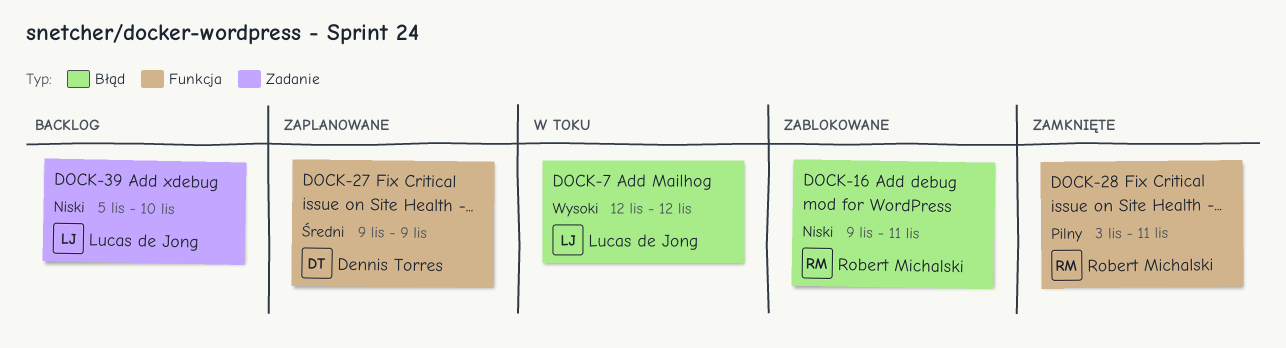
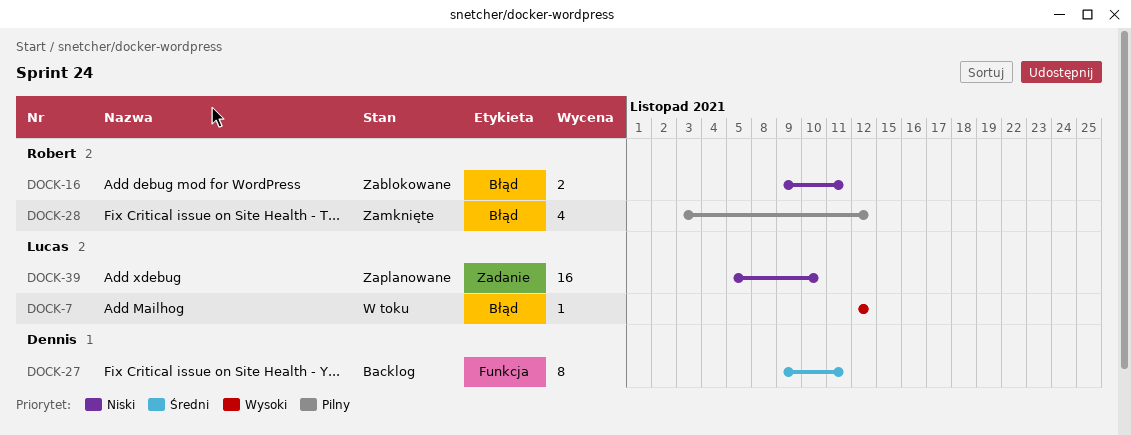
DOCK-27, status: Zaplanowane -> Backlog
DOCK-27, due: Nov 9 -> Nov 11
DOCK-28, label: Funkcja -> Błąd
DOCK-28, due: Nov 11 -> Nov 12
DOCK-39, status: Backlog -> Zaplanowane

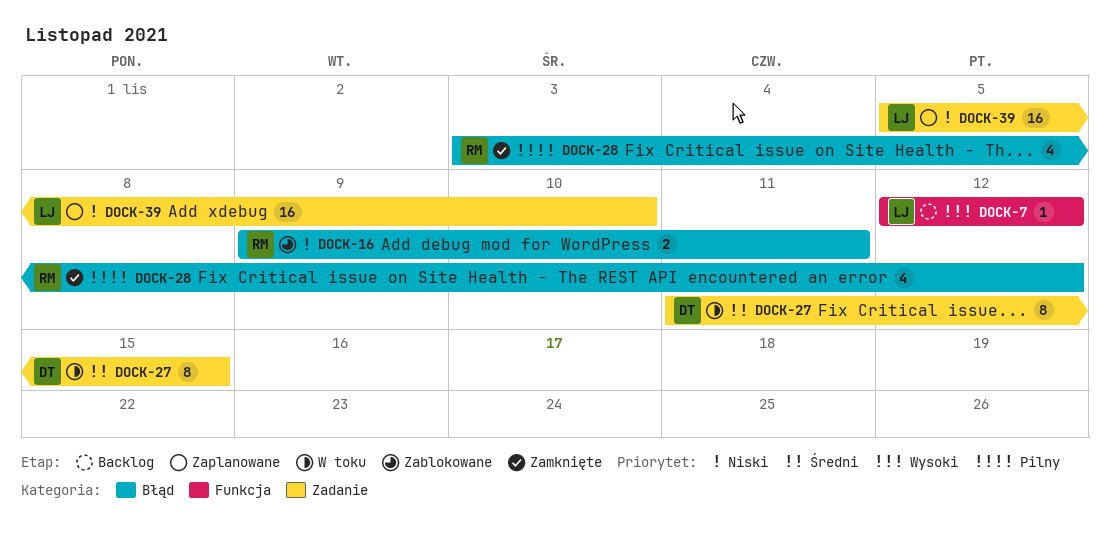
DOCK-7, status: W toku -> Backlog
DOCK-7, label: Błąd -> Funkcja
DOCK-27, status: Backlog -> W toku
DOCK-27, label: Funkcja -> Zadanie
DOCK-27, start: Nov 9 -> Nov 11
DOCK-27, due: Nov 11 -> Nov 15

